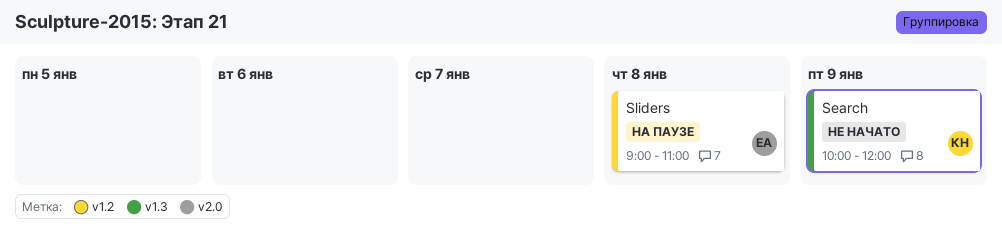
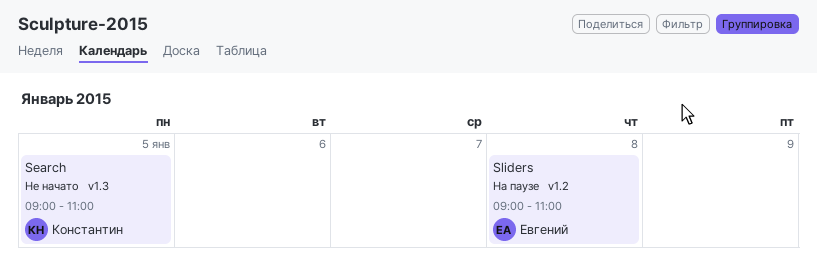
Search, day: Jan 9 -> Jan 5
Search, begins: 10:00 -> 09:00
Search, ends: 12:00 -> 11:00

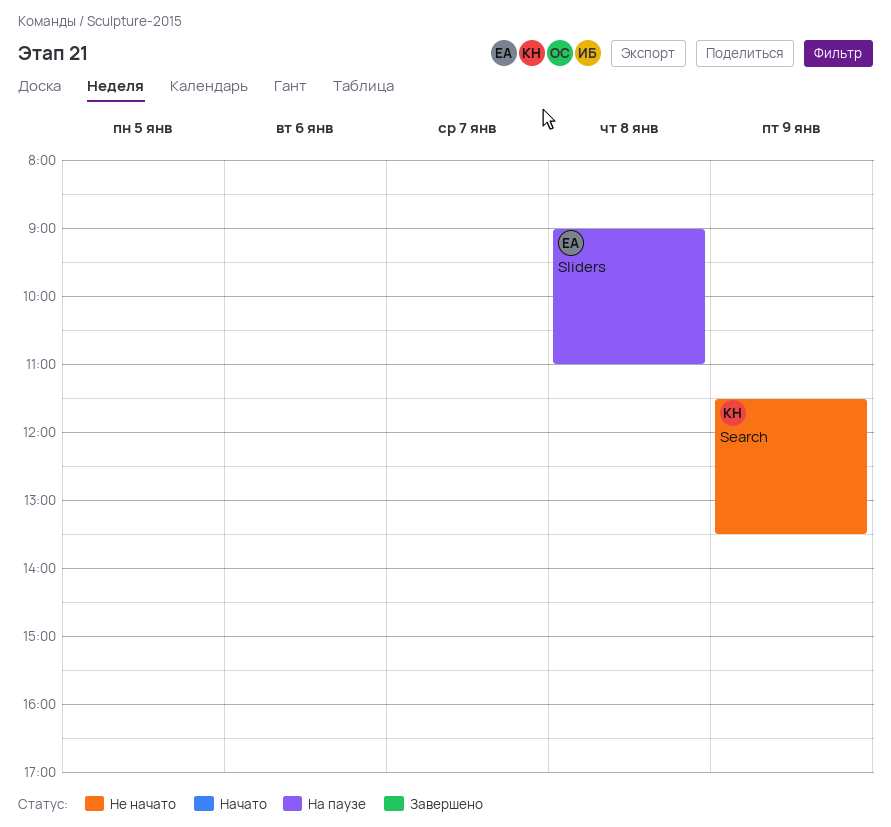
Search, day: Jan 5 -> Jan 9
Search, begins: 09:00 -> 11:30
Search, ends: 11:00 -> 13:30

